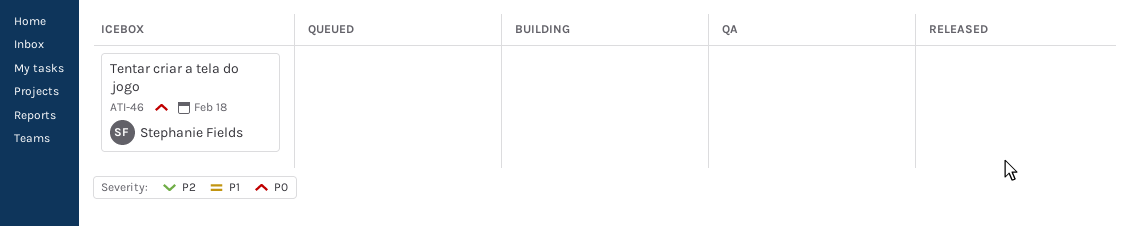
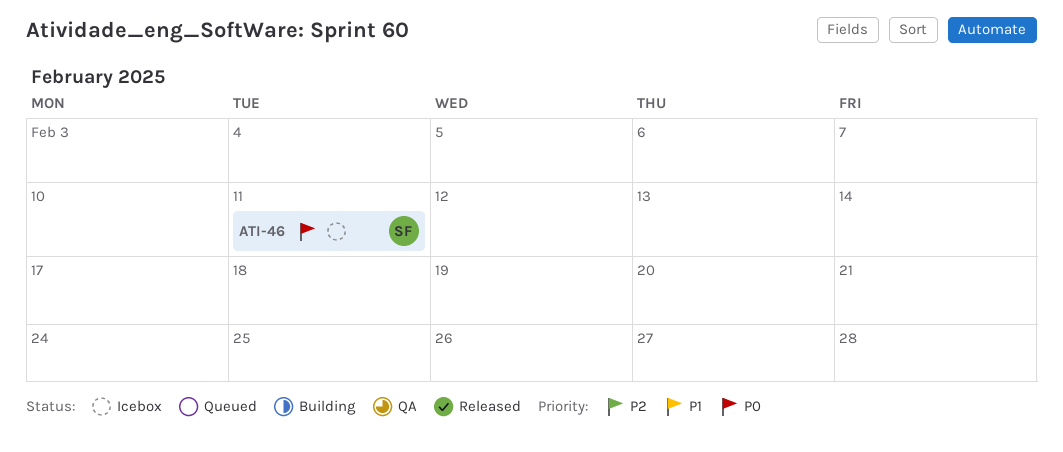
ATI-46, due: Feb 18 -> Feb 11

